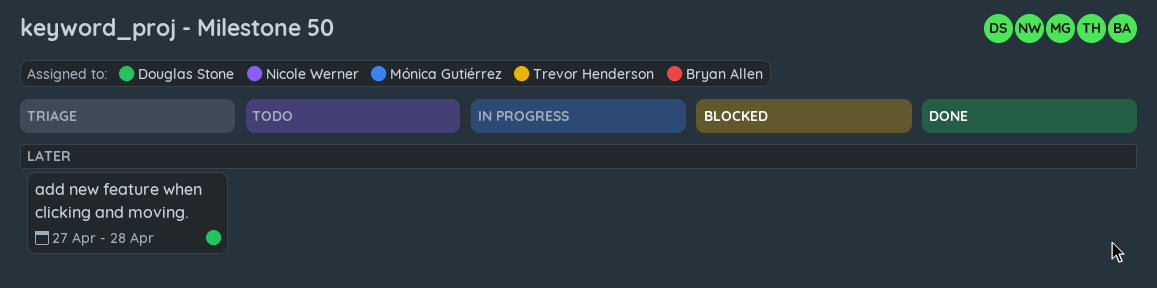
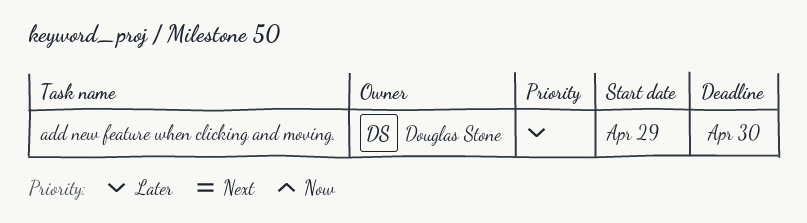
add new feature when clicking and moving., start: Apr 27 -> Apr 29
add new feature when clicking and moving., due: Apr 28 -> Apr 30

